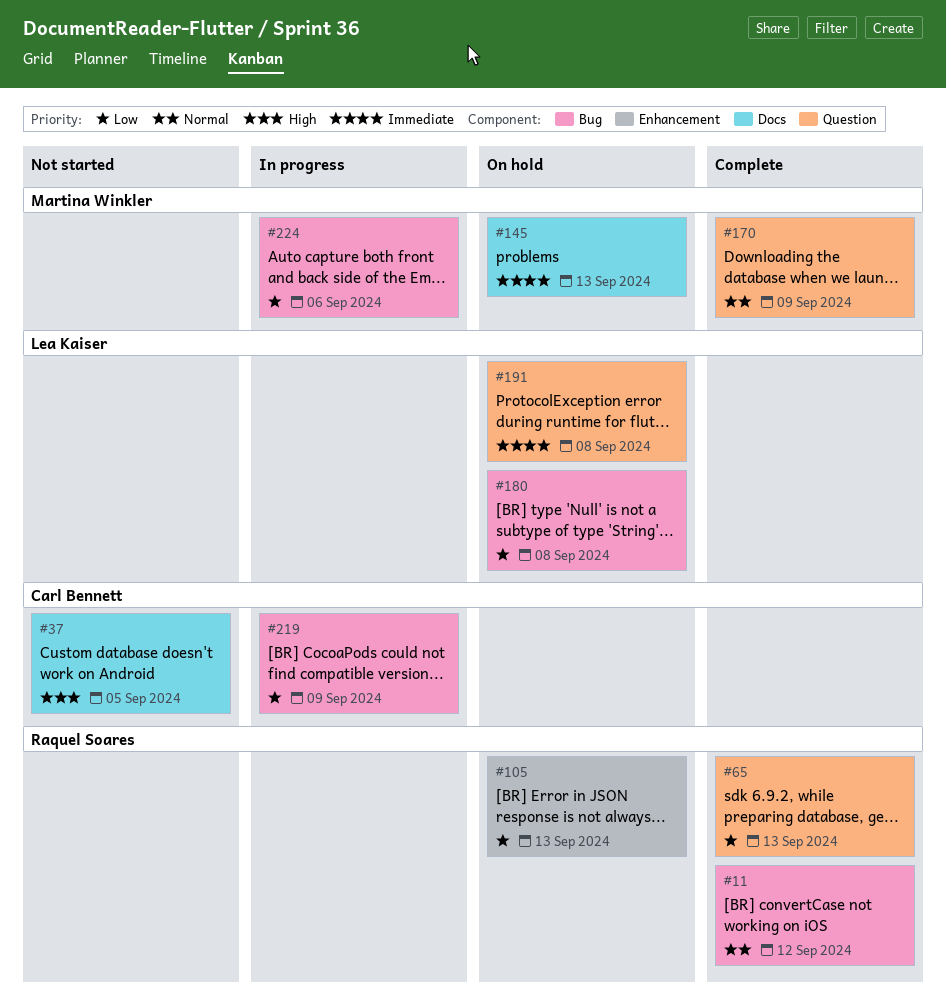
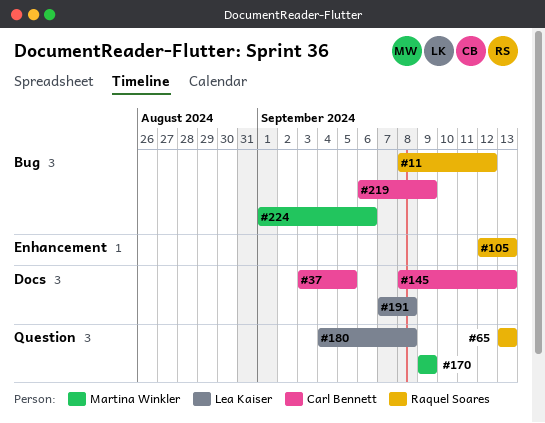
#145, owner: Martina Winkler -> Carl Bennett
#180, label: Bug -> Question
#191, label: Question -> Docs

